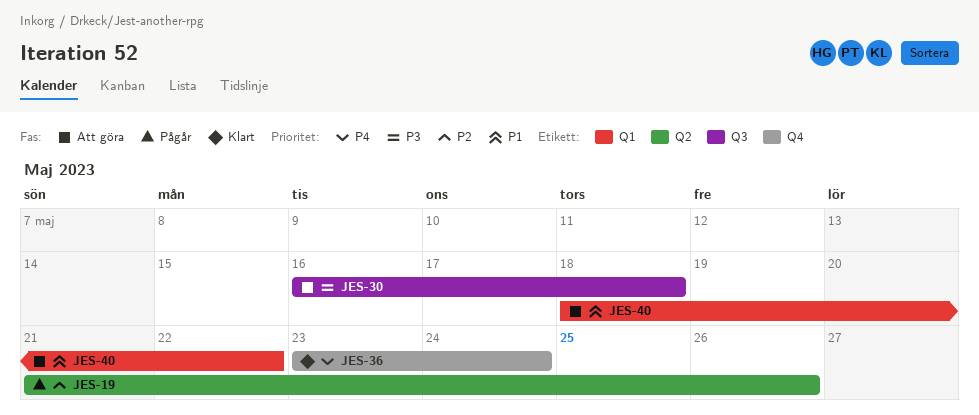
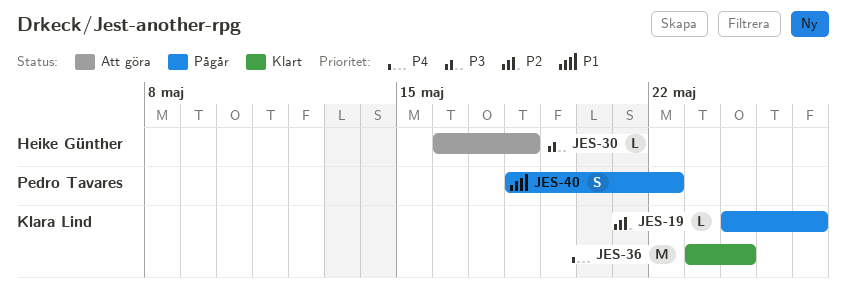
JES-19, start: May 21 -> May 24
JES-40, status: Att göra -> Pågår

